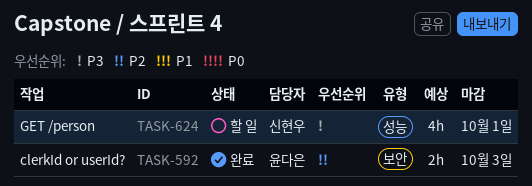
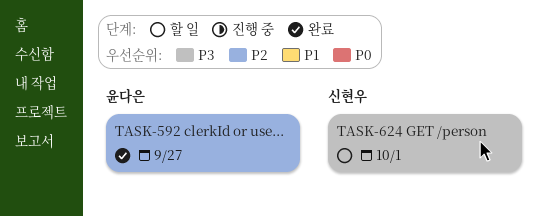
TASK-592, due: Oct 3 -> Sep 27

